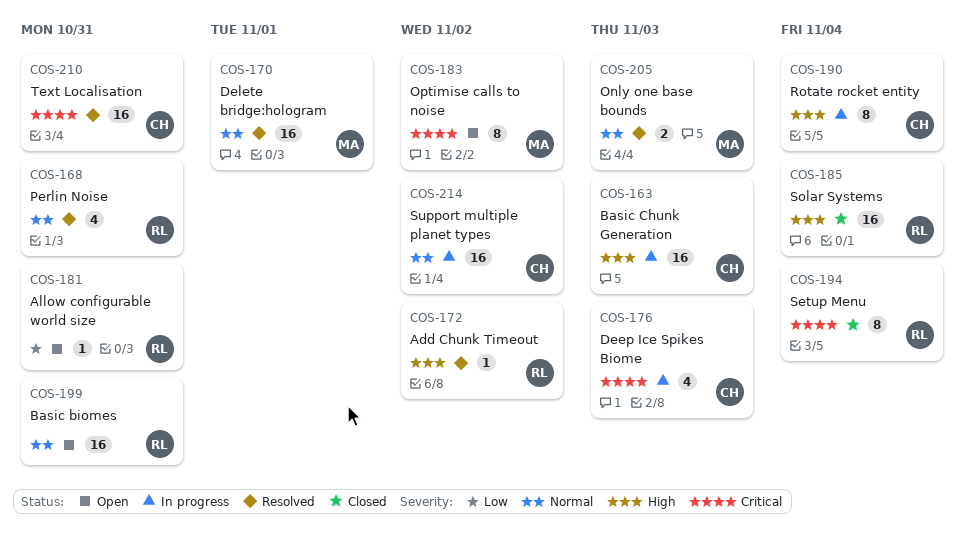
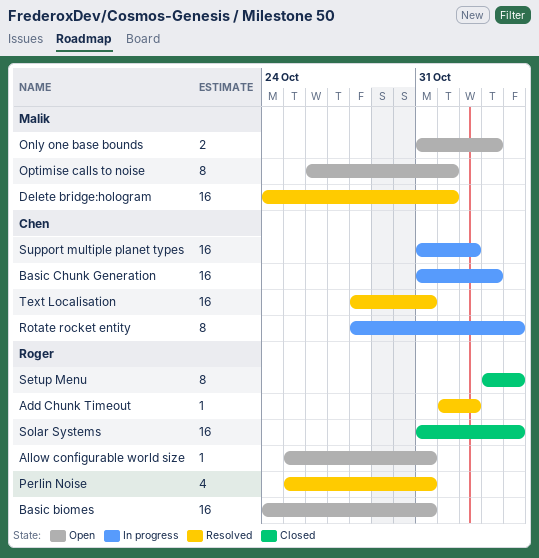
Deep Ice Spikes Biome: present -> none
Only one base bounds, status: Resolved -> Open
Optimise calls to noise, due: Nov 2 -> Nov 1

